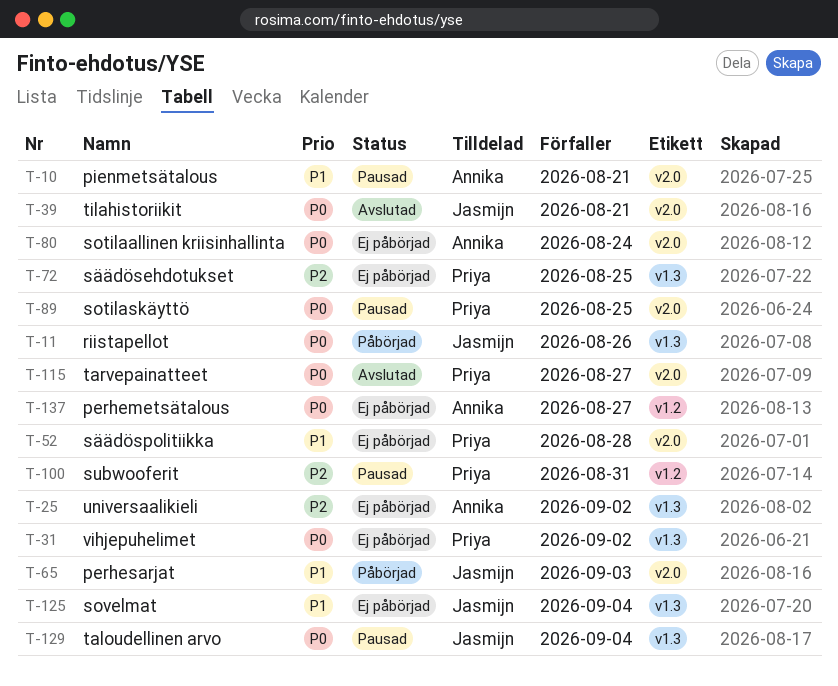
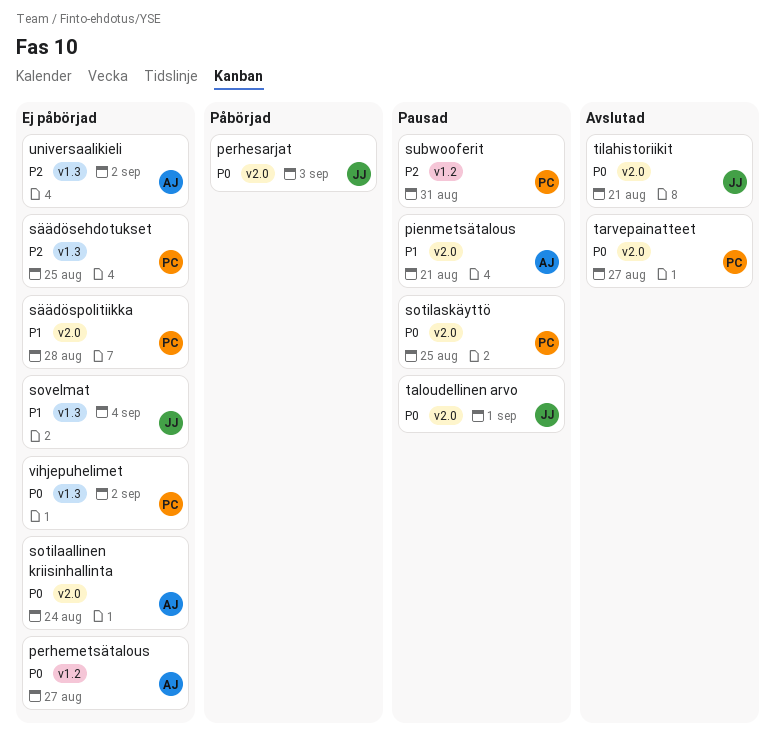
perhesarjat, priority: P1 -> P0
riistapellot: present -> none
taloudellinen arvo, label: v1.3 -> v2.0
taloudellinen arvo, due: Sep 4 -> Sep 1

